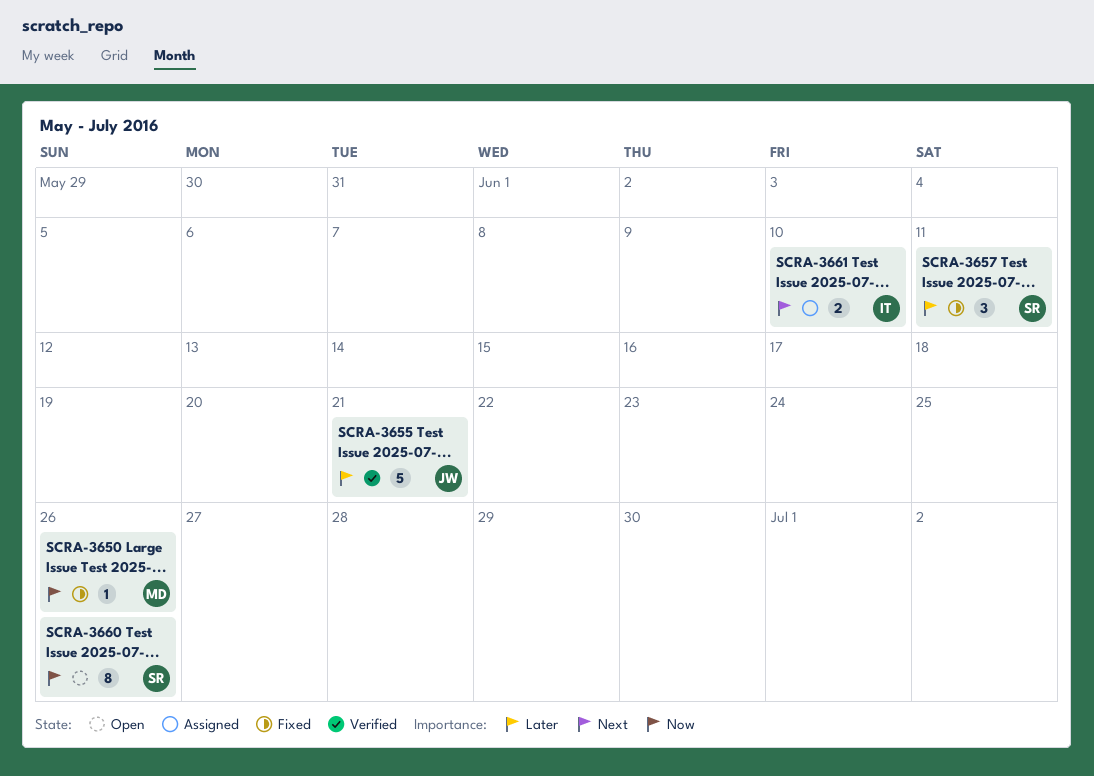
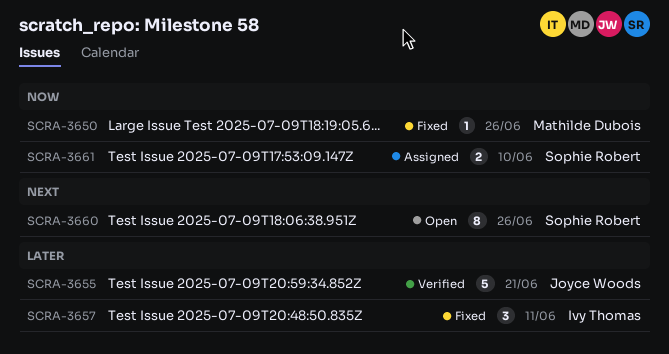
SCRA-3657, owner: Sophie Robert -> Ivy Thomas
SCRA-3660, priority: Now -> Next
SCRA-3661, owner: Ivy Thomas -> Sophie Robert
SCRA-3661, priority: Next -> Now

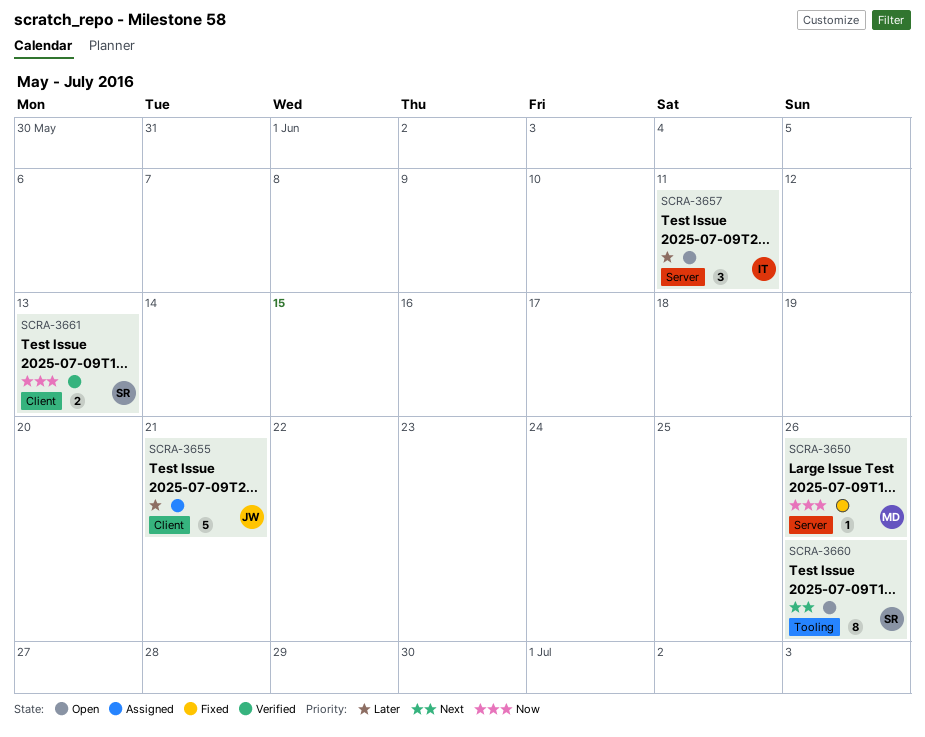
SCRA-3655, status: Verified -> Assigned
SCRA-3657, status: Fixed -> Open
SCRA-3661, status: Assigned -> Verified
SCRA-3661, due: Jun 10 -> Jun 13

